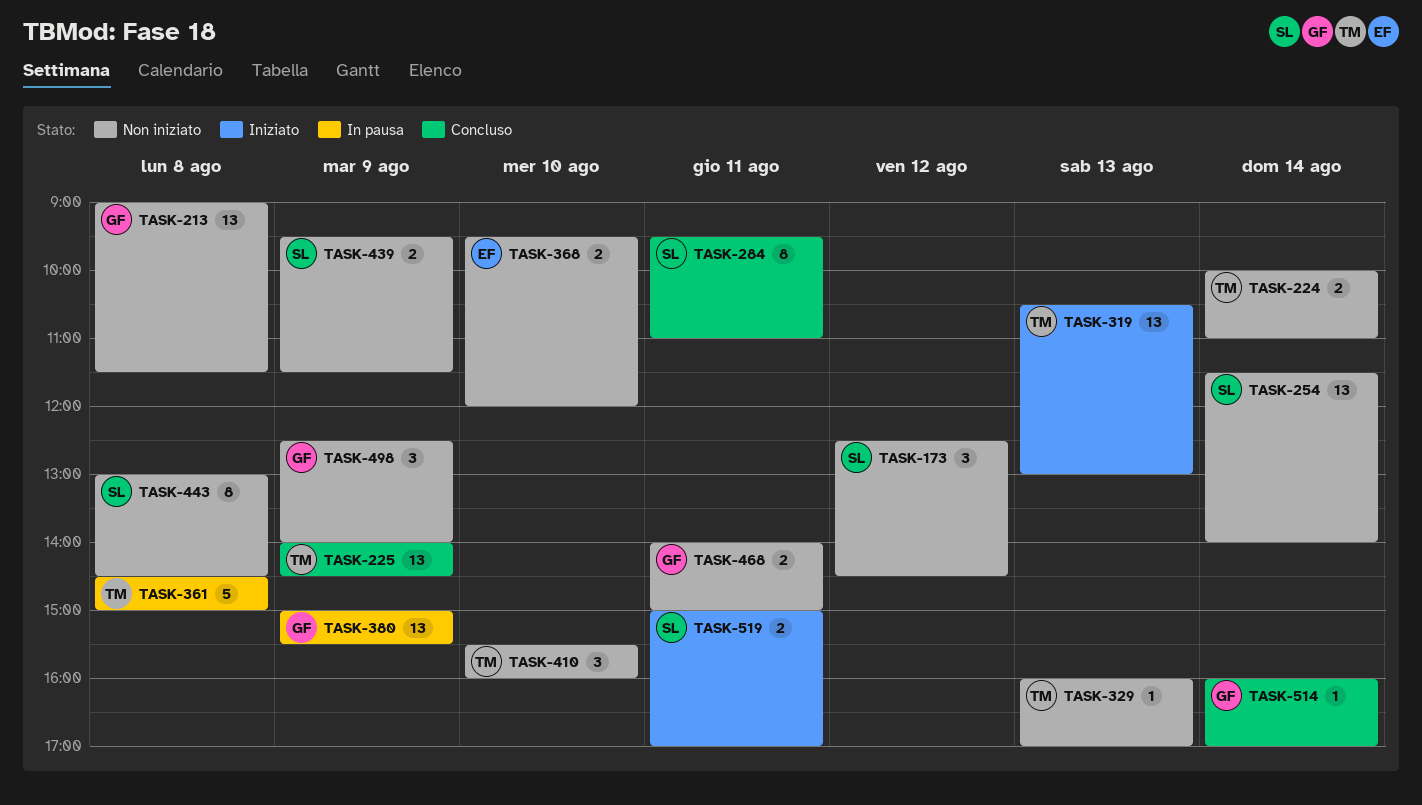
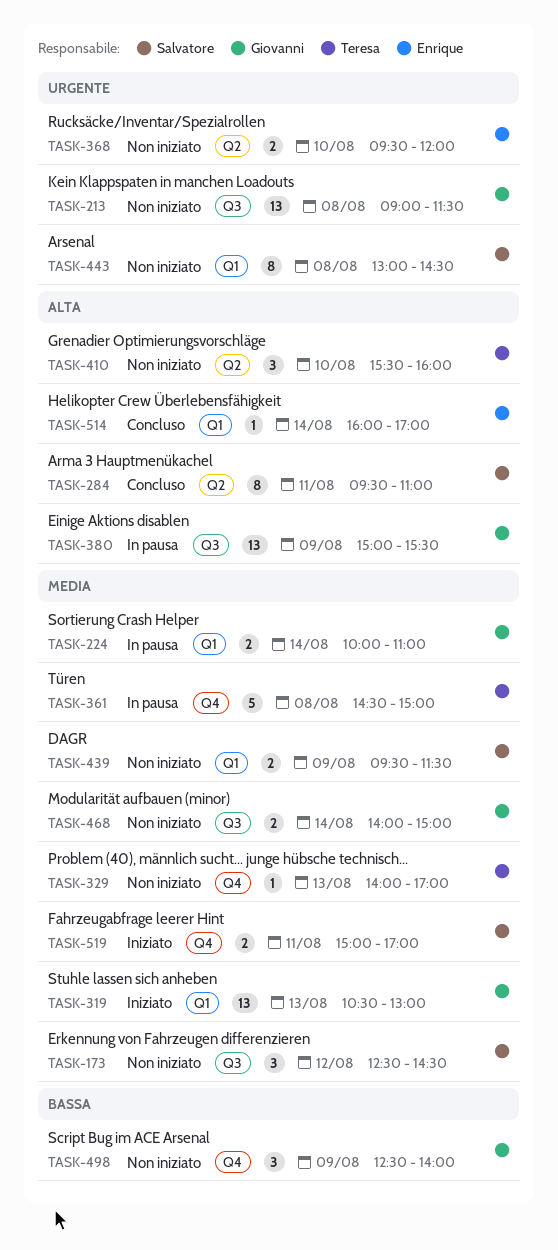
TASK-224, status: Non iniziato -> In pausa
TASK-224, owner: Teresa -> Giovanni
TASK-225: present -> none
TASK-254: present -> none
TASK-319, owner: Teresa -> Giovanni
TASK-329, begins: 16:00 -> 14:00
TASK-468, day: Aug 11 -> Aug 14
TASK-514, owner: Giovanni -> Enrique

